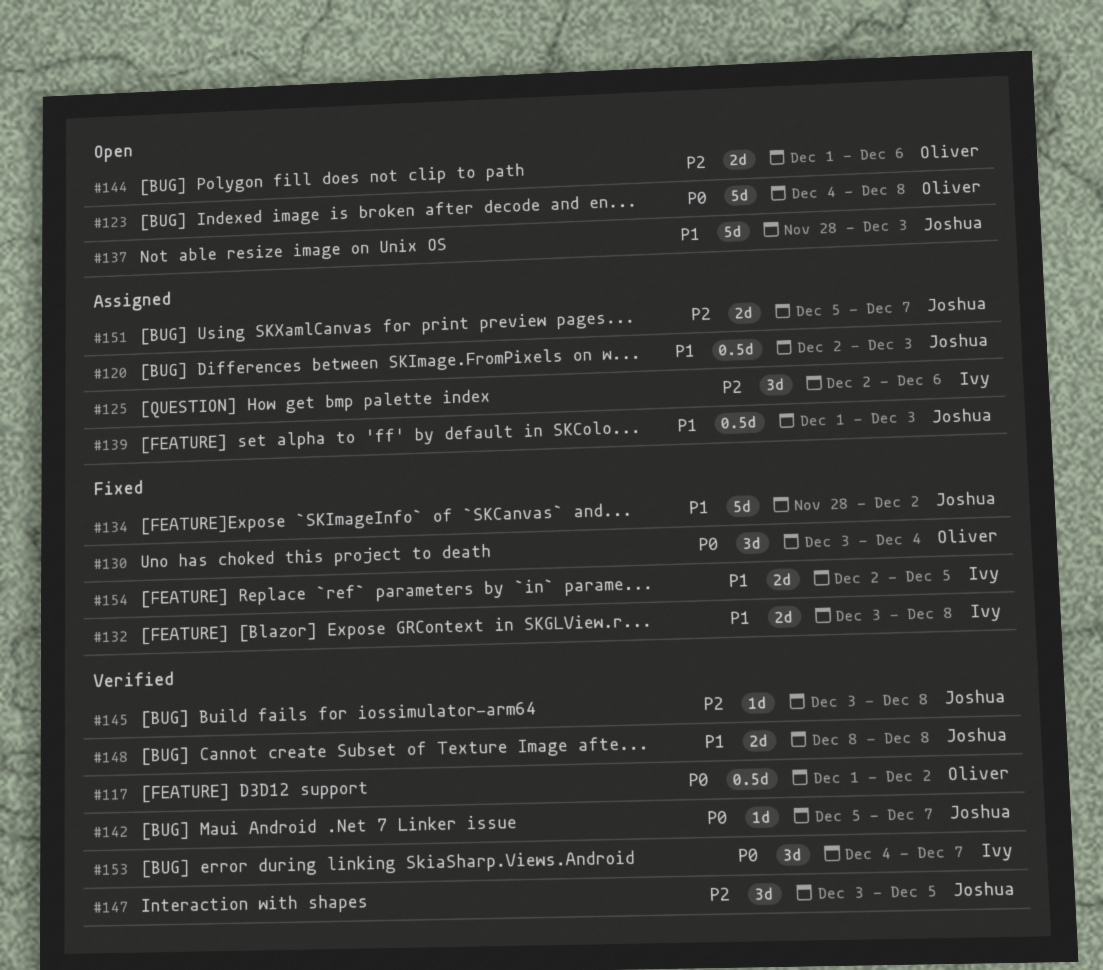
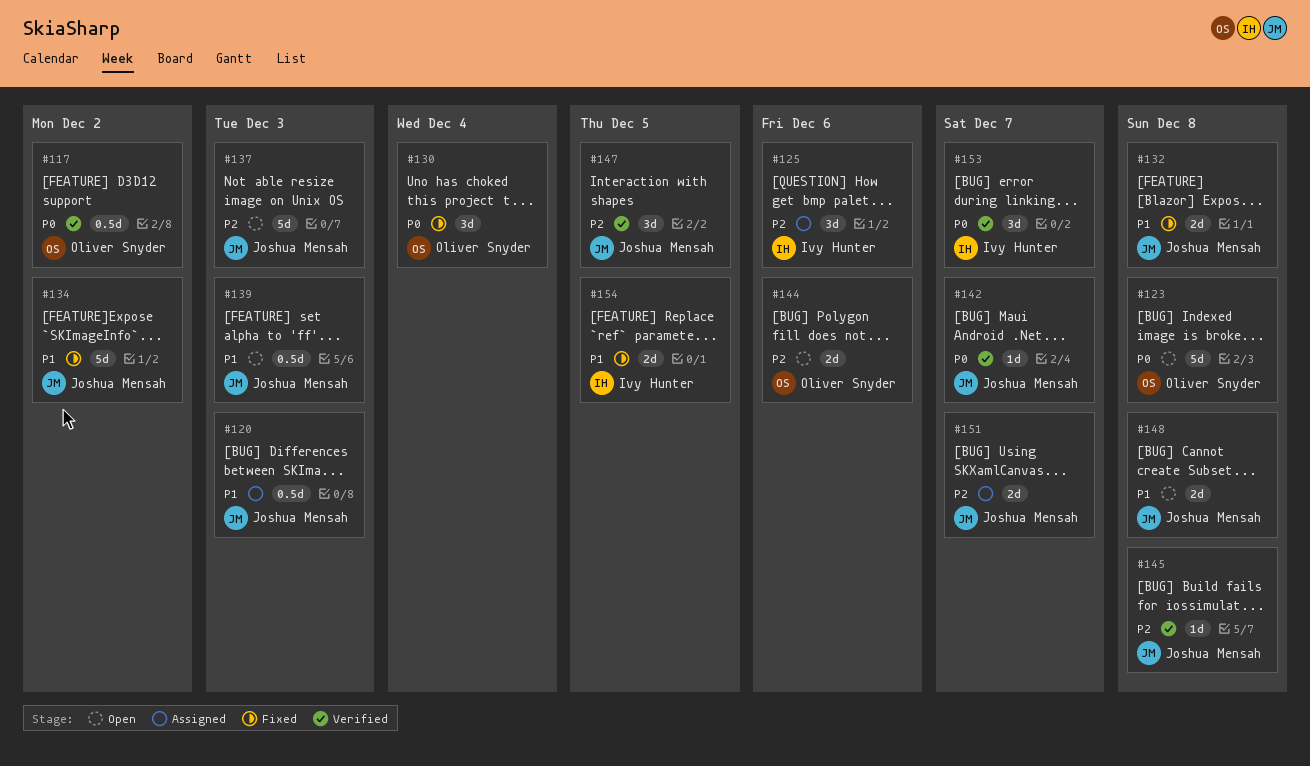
#132, owner: Ivy Hunter -> Joshua Mensah
#137, priority: P1 -> P2
#139, status: Assigned -> Open
#148, status: Verified -> Open

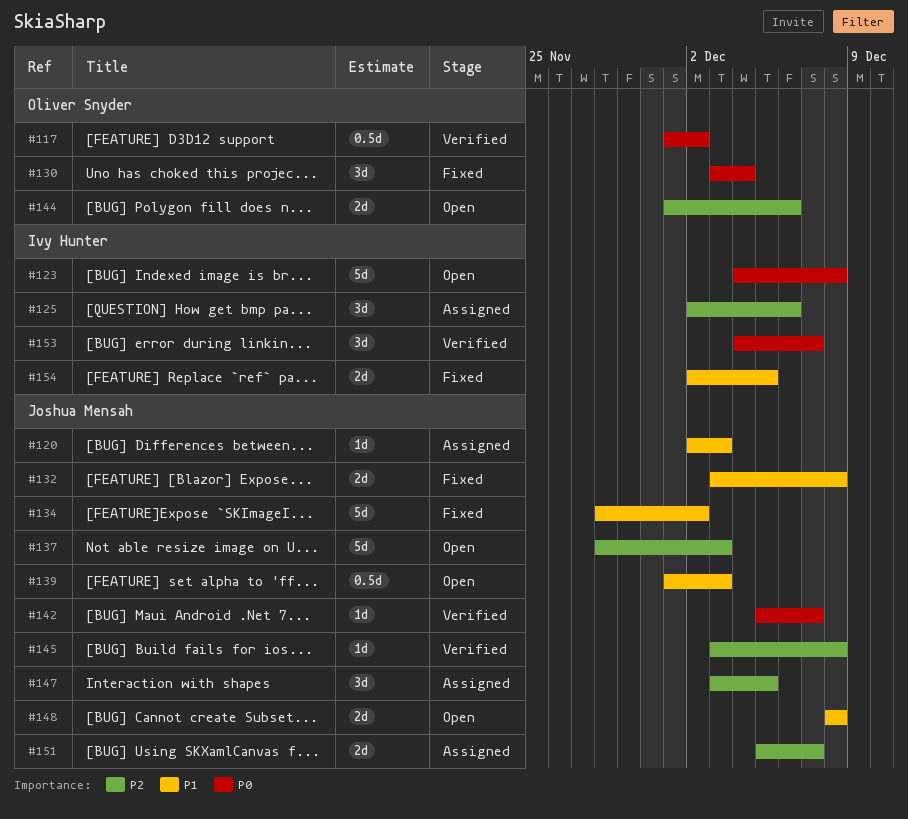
#120, estimate: 0.5d -> 1d
#123, owner: Oliver Snyder -> Ivy Hunter
#147, status: Verified -> Assigned

